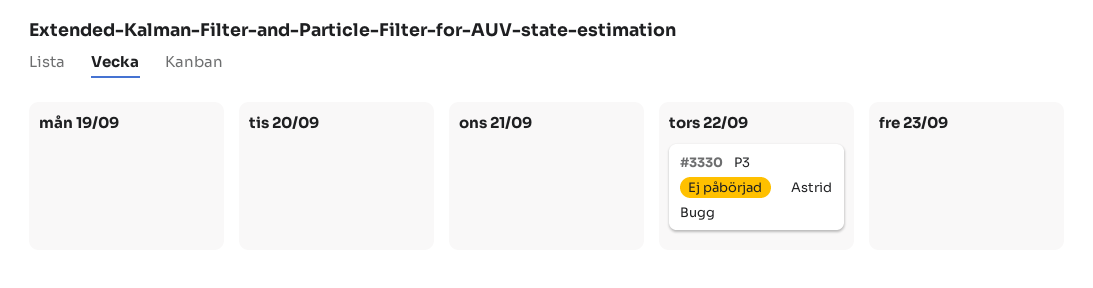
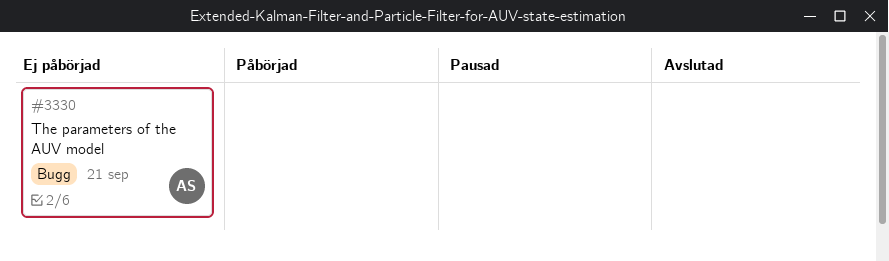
#3330, due: Sep 22 -> Sep 21

